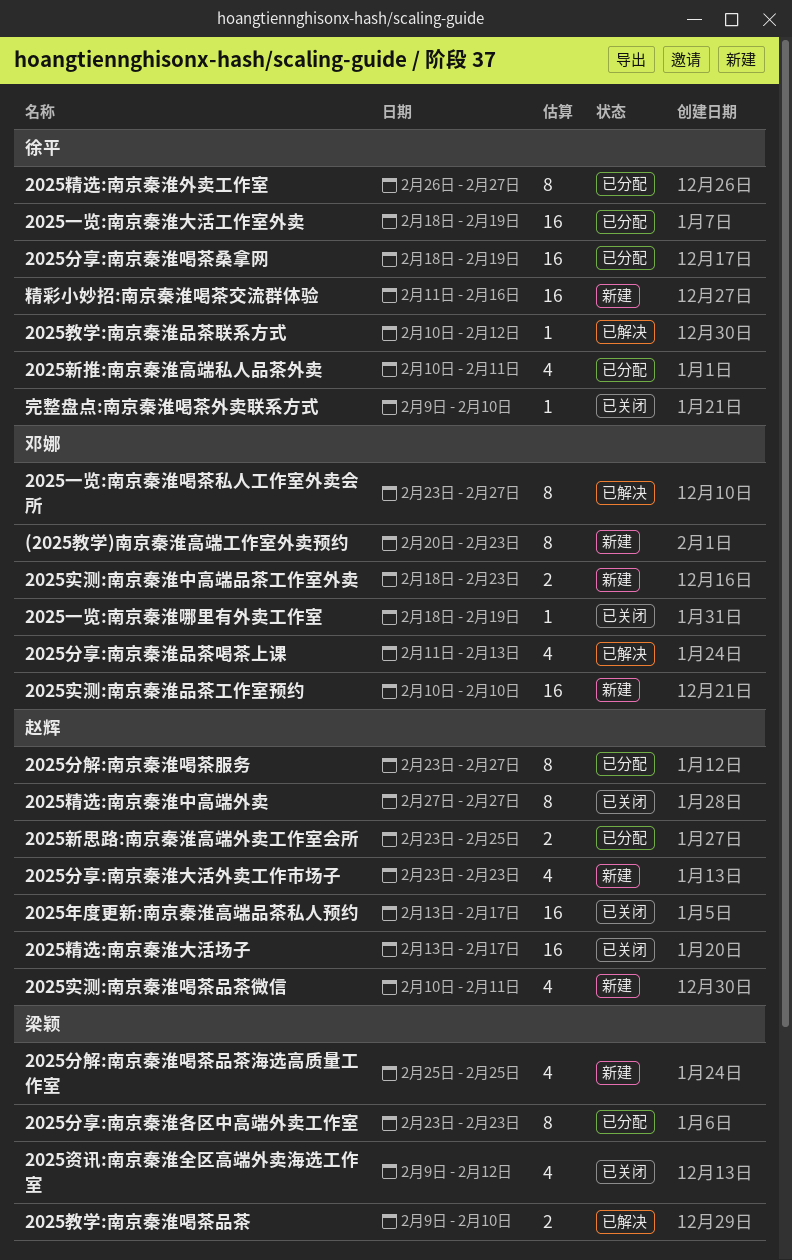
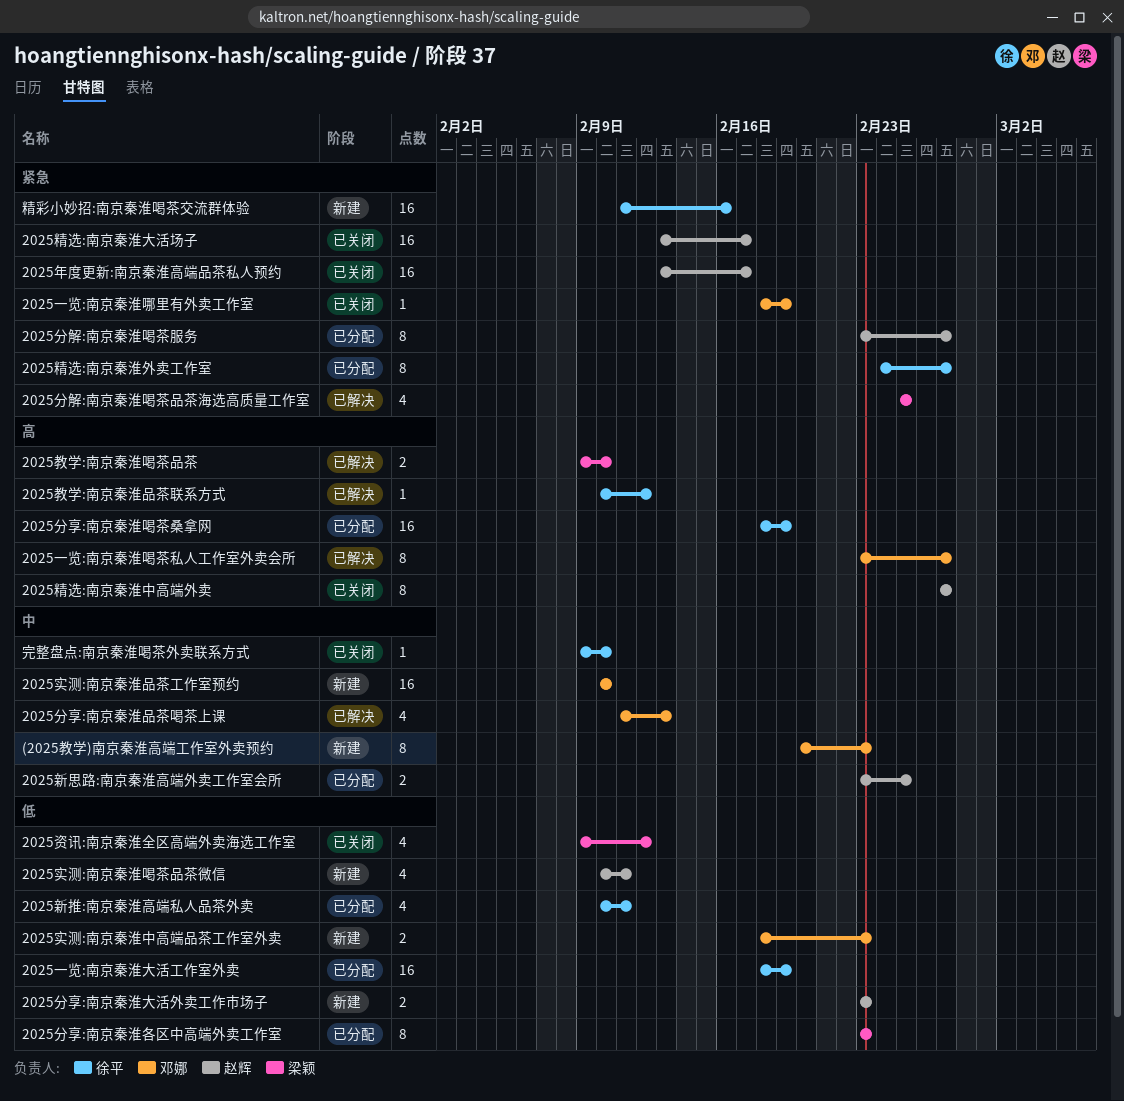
2025分享:南京秦淮大活外卖工作市场子, estimate: 4 -> 2
2025分解:南京秦淮喝茶品茶海选高质量工作室, status: 新建 -> 已解决
2025精选:南京秦淮外卖工作室, start: Feb 26 -> Feb 24

